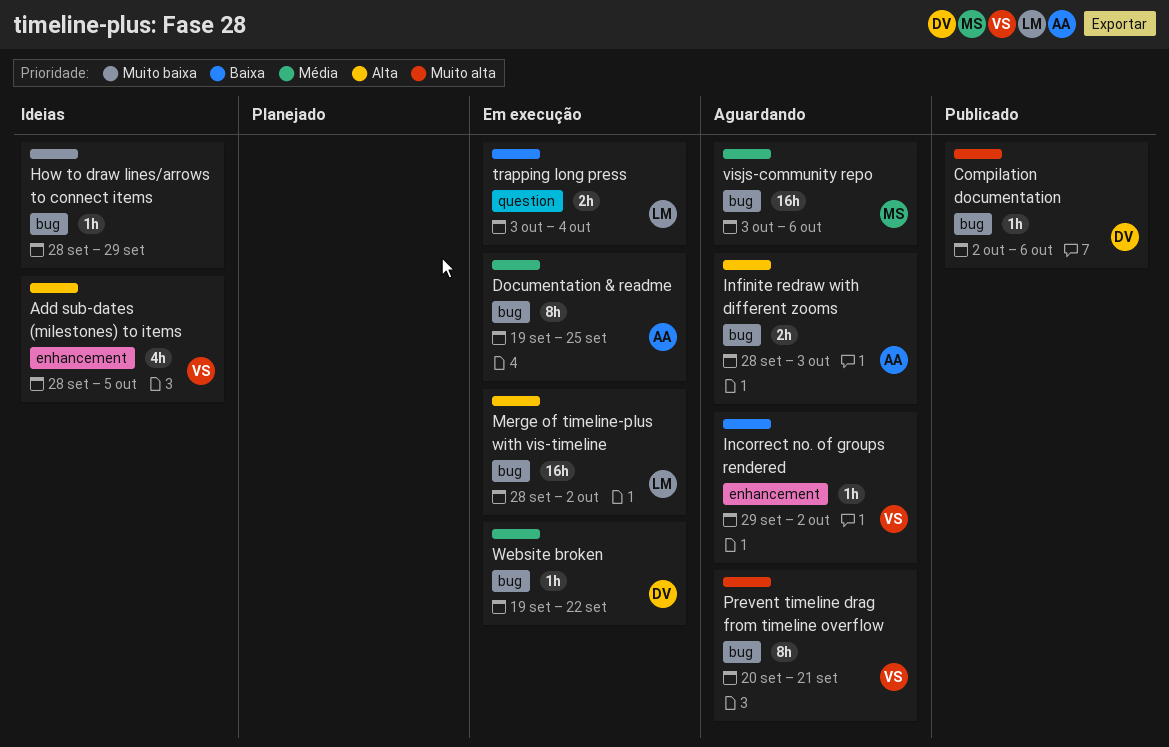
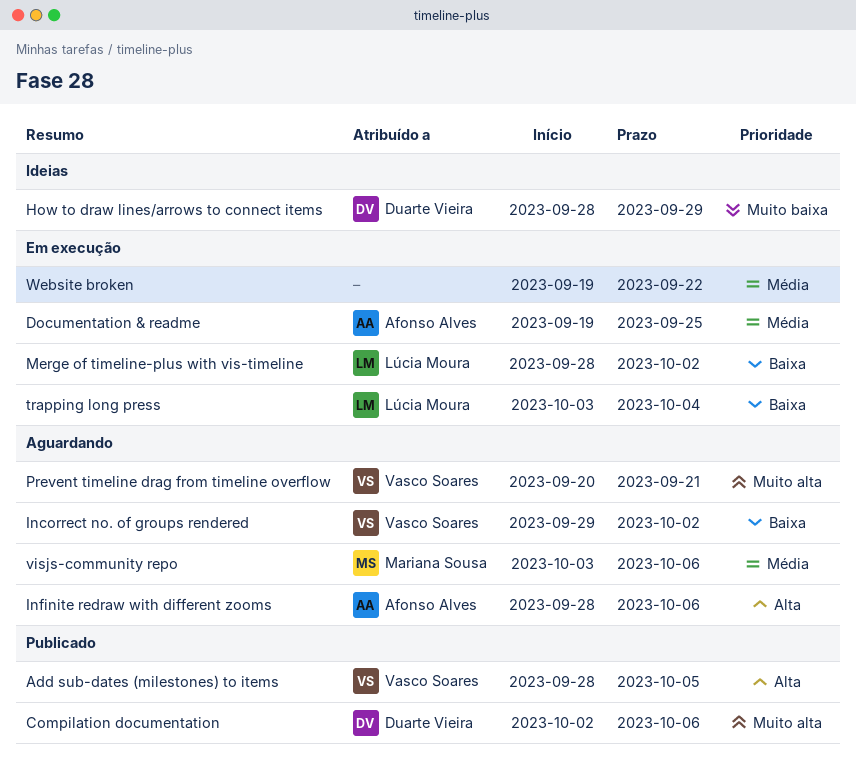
Add sub-dates (milestones) to items, status: Ideias -> Publicado
How to draw lines/arrows to connect items, owner: none -> Duarte Vieira
Infinite redraw with different zooms, due: Oct 3 -> Oct 6
Merge of timeline-plus with vis-timeline, priority: Alta -> Baixa
Website broken, owner: Duarte Vieira -> none

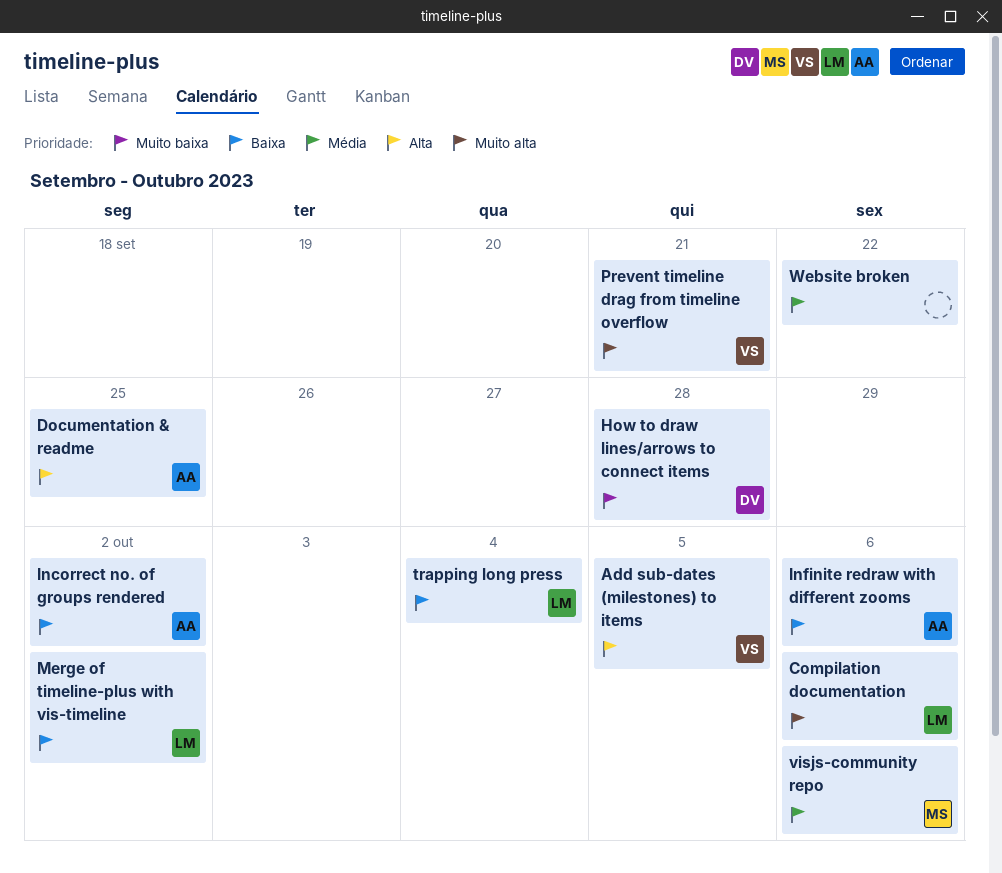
Compilation documentation, owner: Duarte Vieira -> Lúcia Moura
Documentation & readme, priority: Média -> Alta
How to draw lines/arrows to connect items, due: Sep 29 -> Sep 28
Incorrect no. of groups rendered, owner: Vasco Soares -> Afonso Alves
Infinite redraw with different zooms, priority: Alta -> Baixa

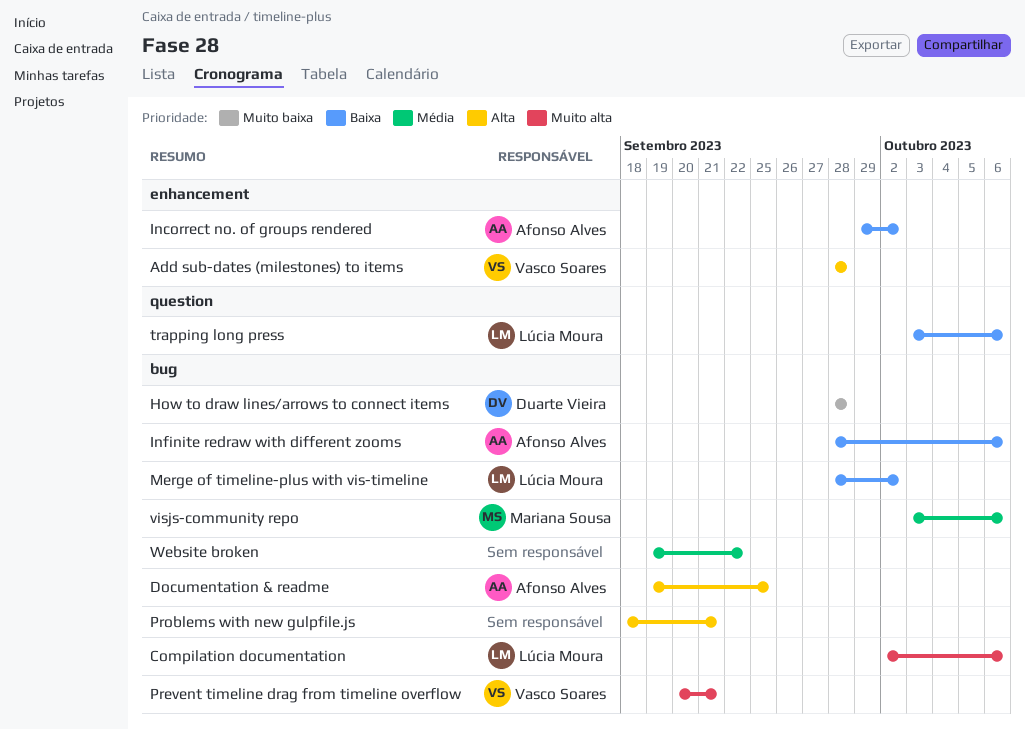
Add sub-dates (milestones) to items, due: Oct 5 -> Sep 28
Problems with new gulpfile.js: none -> present
trapping long press, due: Oct 4 -> Oct 6

